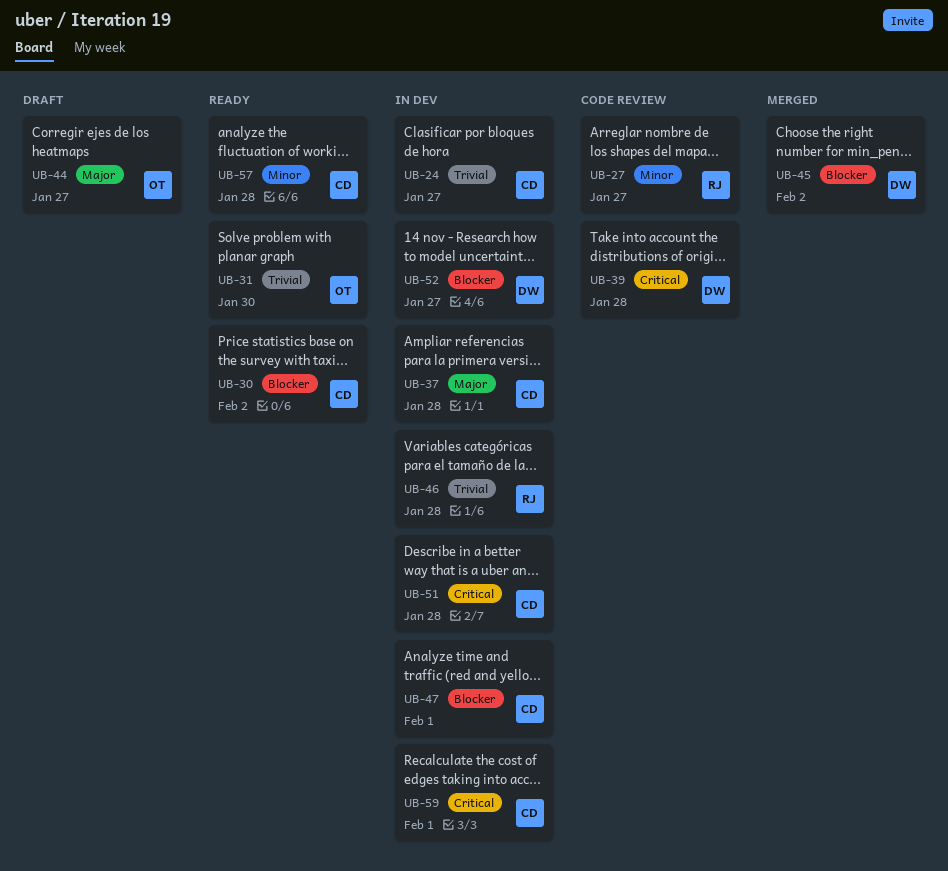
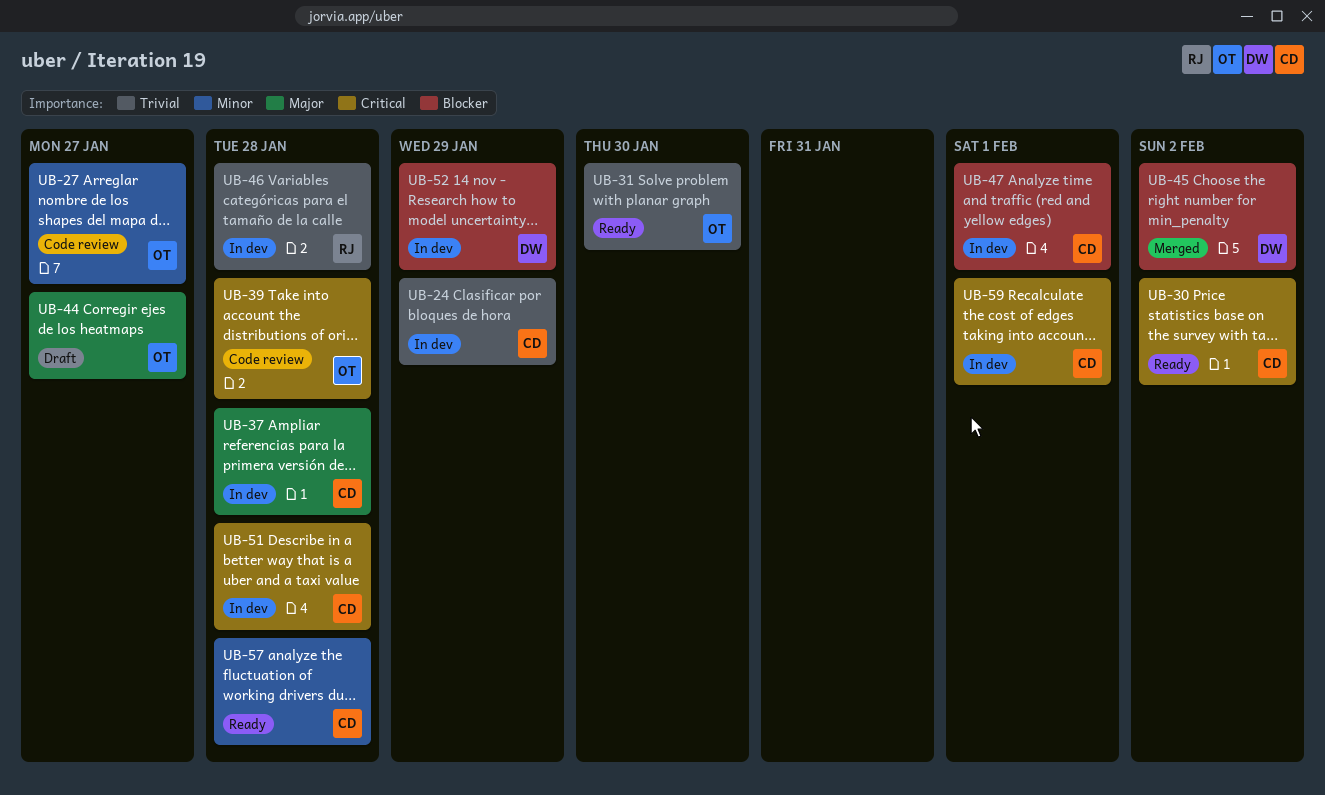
UB-24, due: Jan 27 -> Jan 29
UB-27, owner: RJ -> OT
UB-30, priority: Blocker -> Critical
UB-39, owner: DW -> OT
UB-52, due: Jan 27 -> Jan 29

